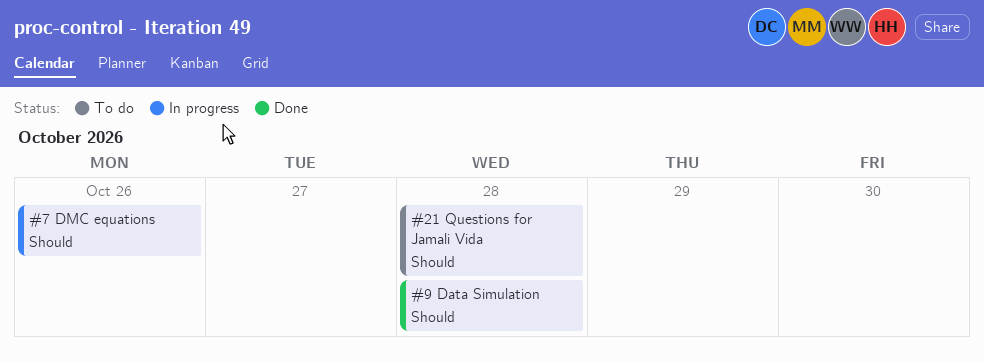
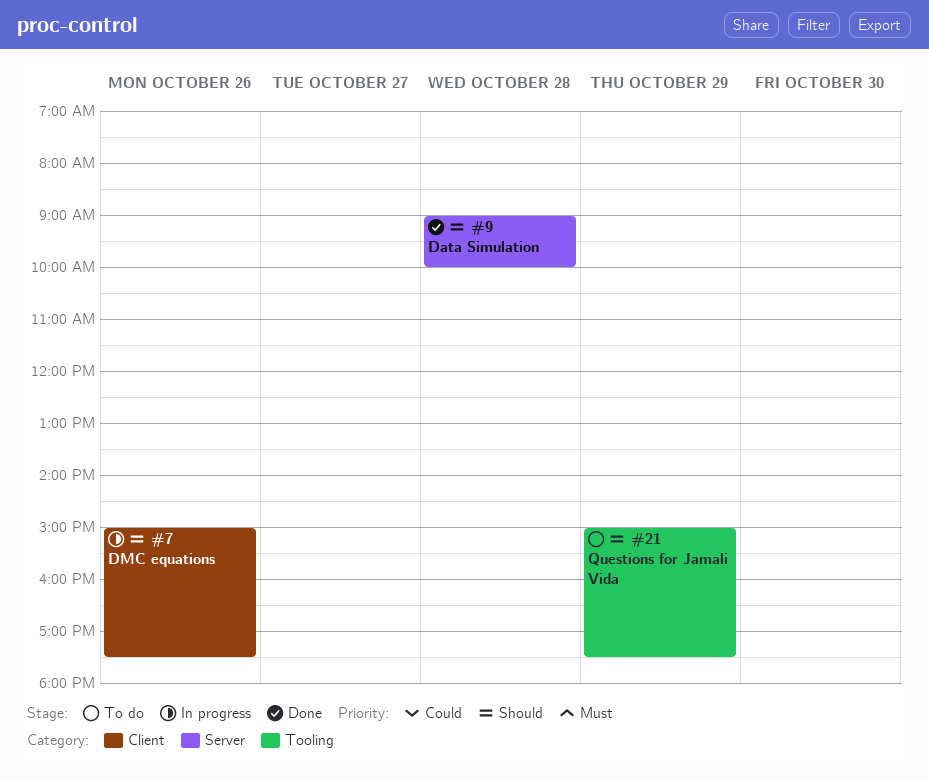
#21, day: Oct 28 -> Oct 29

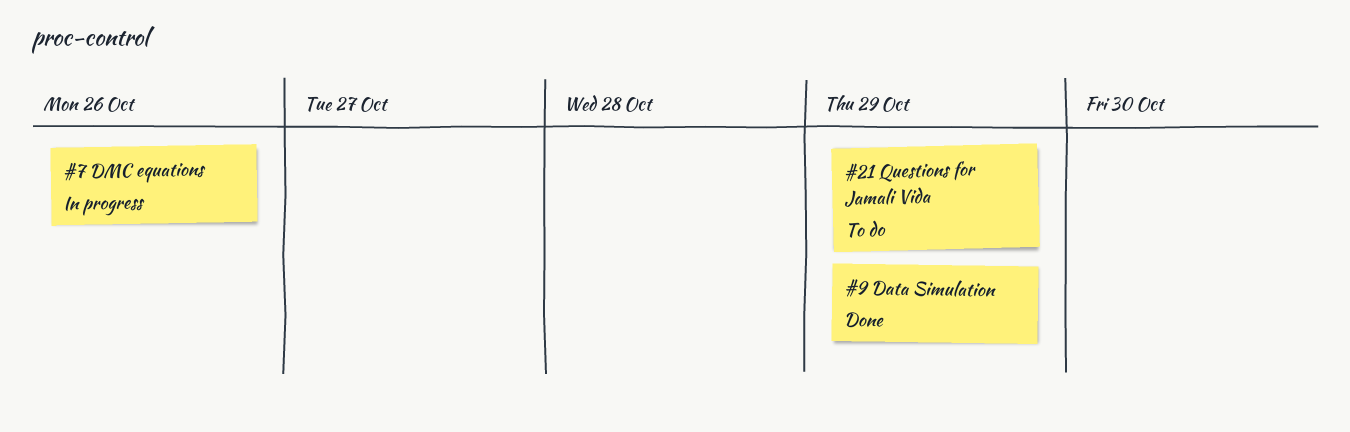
#9, day: Oct 28 -> Oct 29

